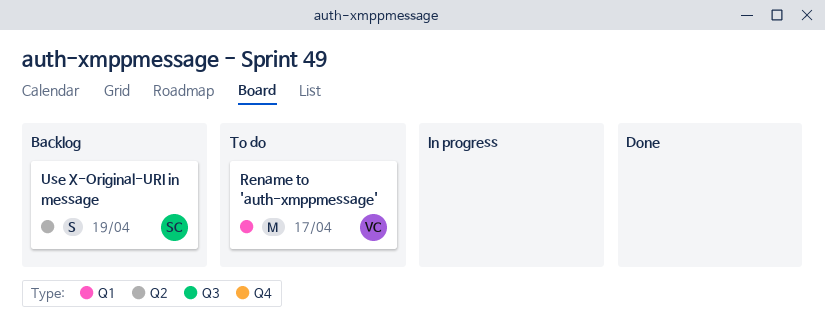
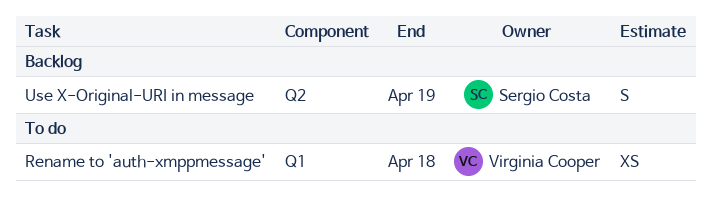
Rename to 'auth-xmppmessage', estimate: M -> XS
Rename to 'auth-xmppmessage', due: Apr 17 -> Apr 18

